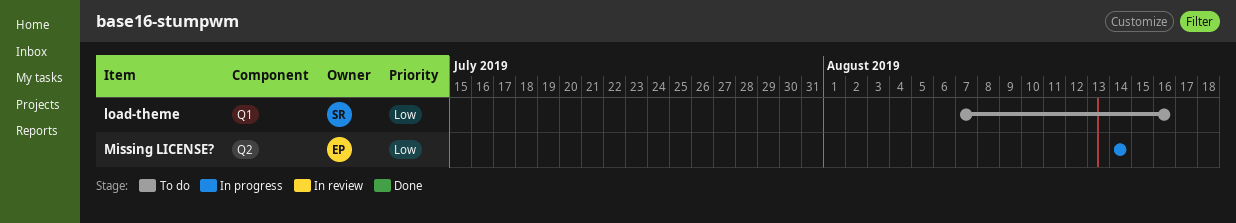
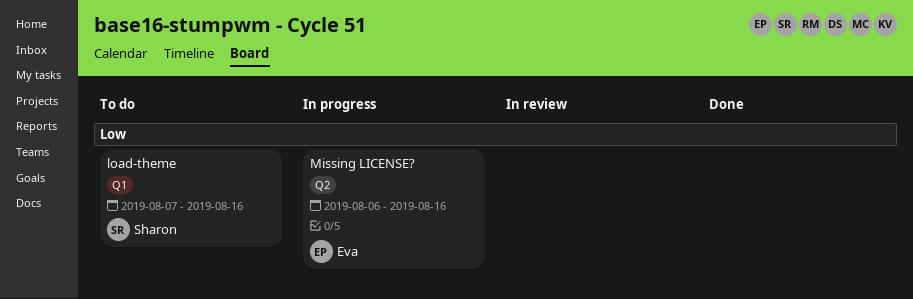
Missing LICENSE?, start: Aug 14 -> Aug 6
Missing LICENSE?, due: Aug 14 -> Aug 16

